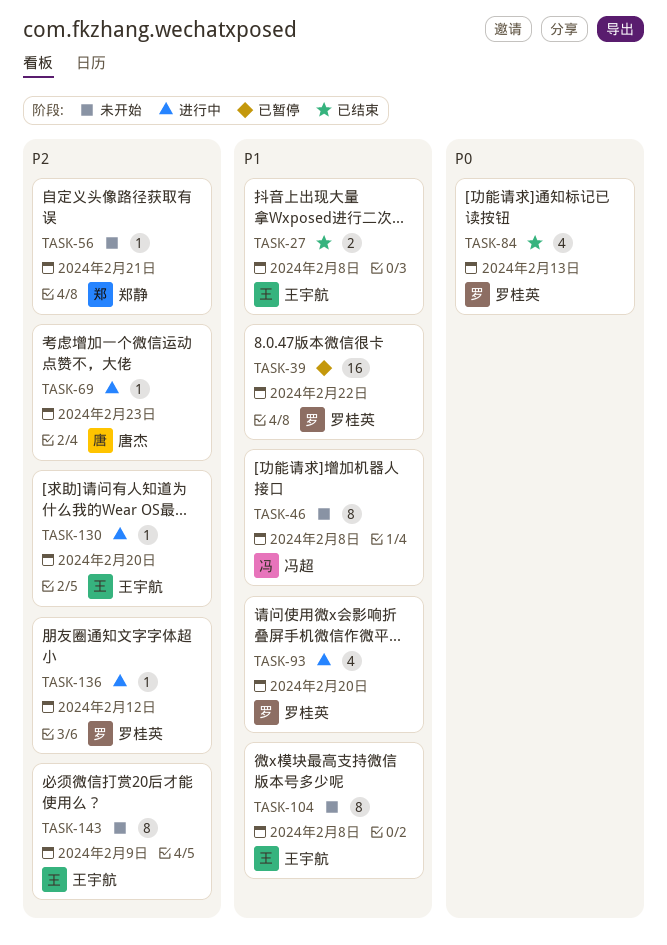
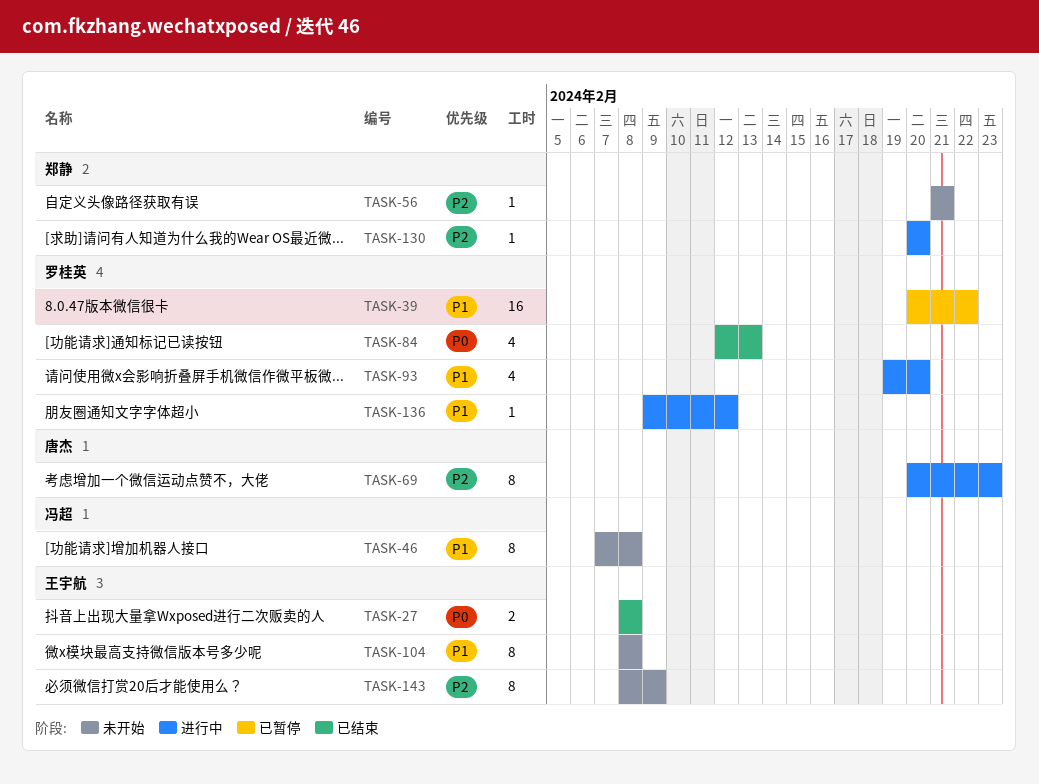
TASK-27, priority: P1 -> P0
TASK-69, estimate: 1 -> 8
TASK-130, owner: 王宇航 -> 郑静
TASK-136, priority: P2 -> P1

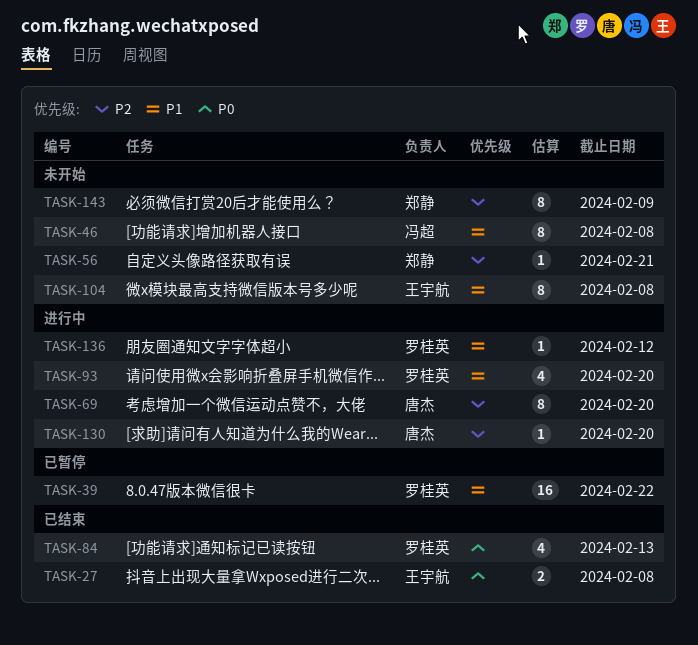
TASK-69, due: Feb 23 -> Feb 20
TASK-130, owner: 郑静 -> 唐杰
TASK-143, owner: 王宇航 -> 郑静

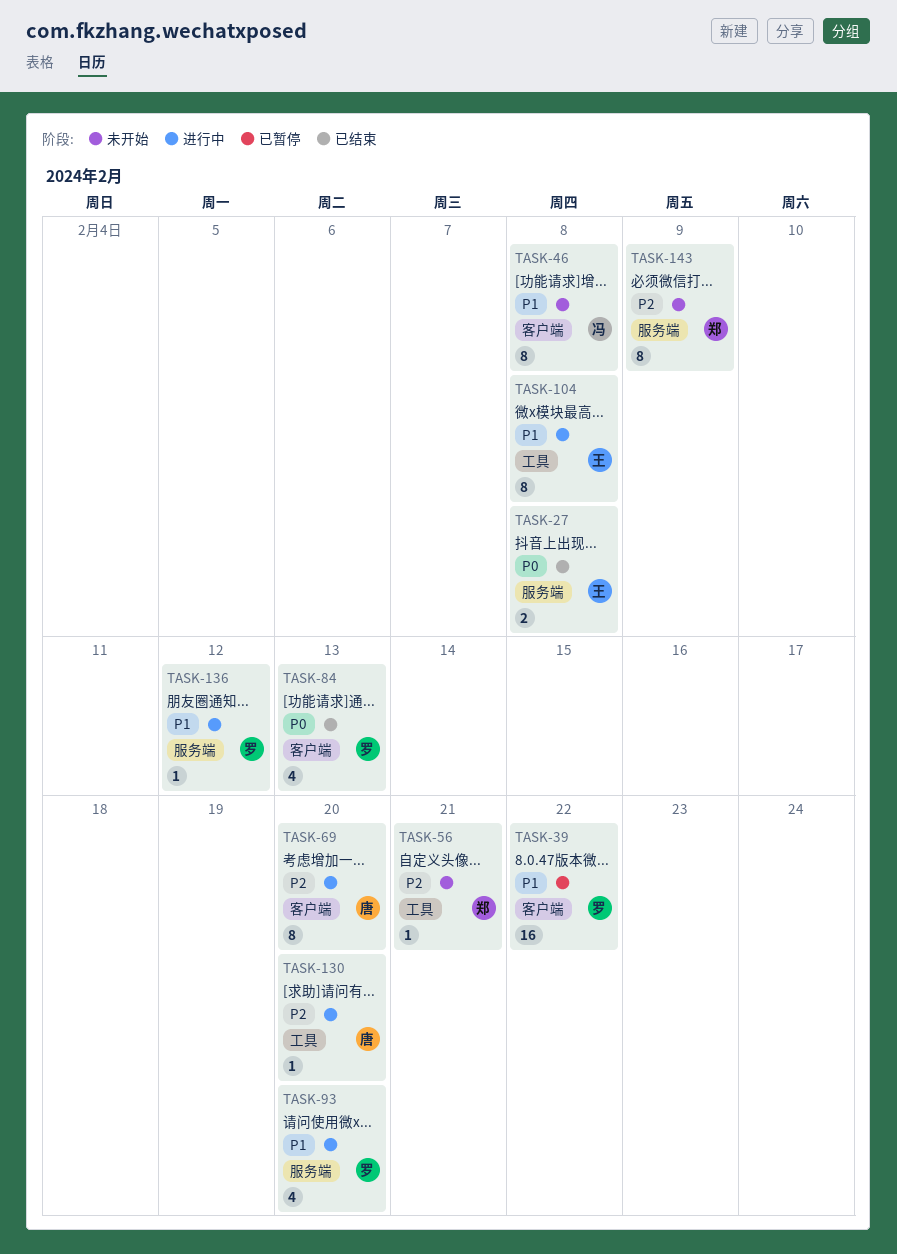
TASK-104, status: 未开始 -> 进行中

